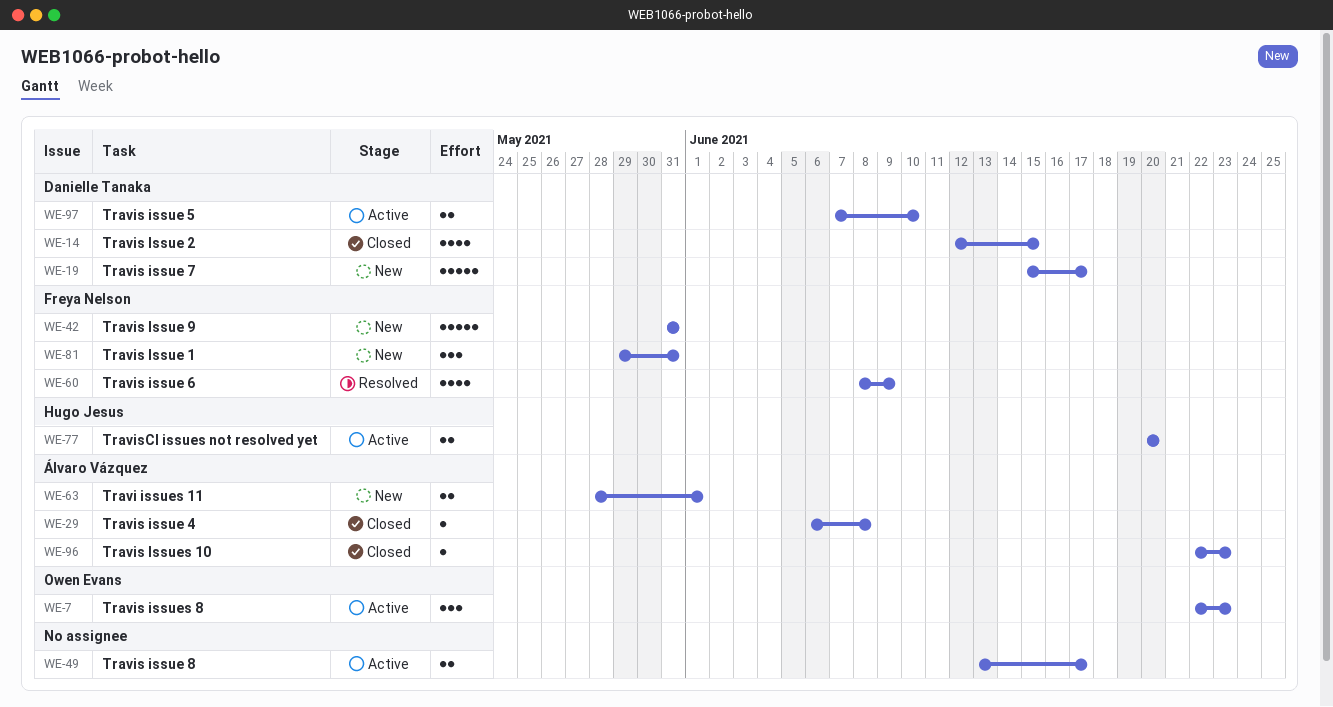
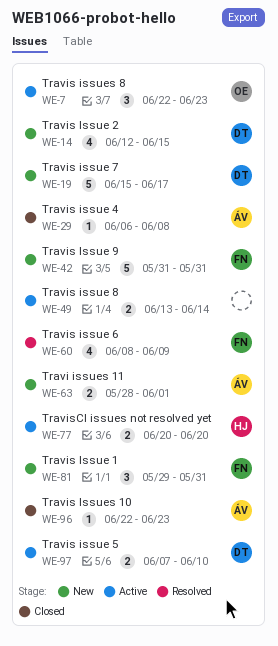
WE-14, status: Closed -> New
WE-49, due: Jun 17 -> Jun 14

